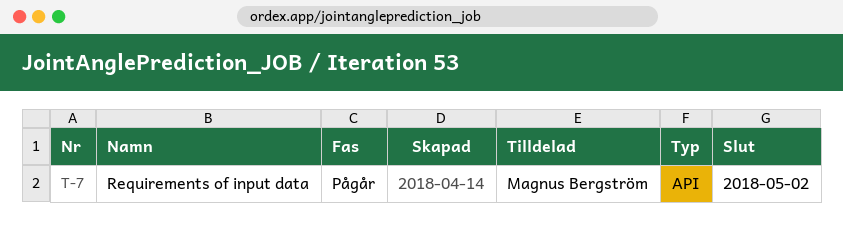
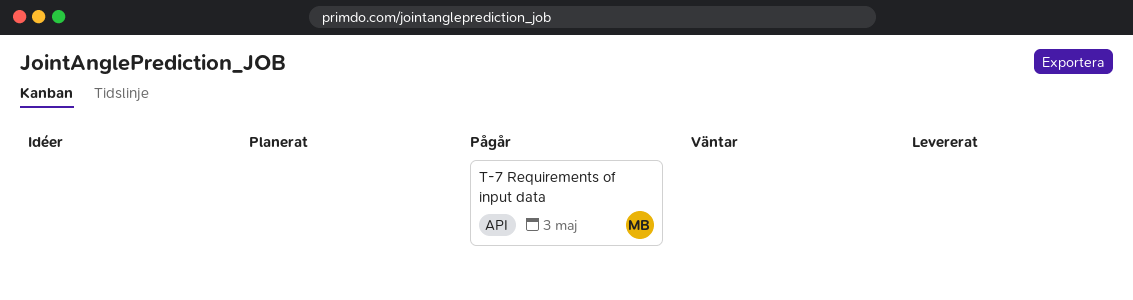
T-7, due: May 2 -> May 3

